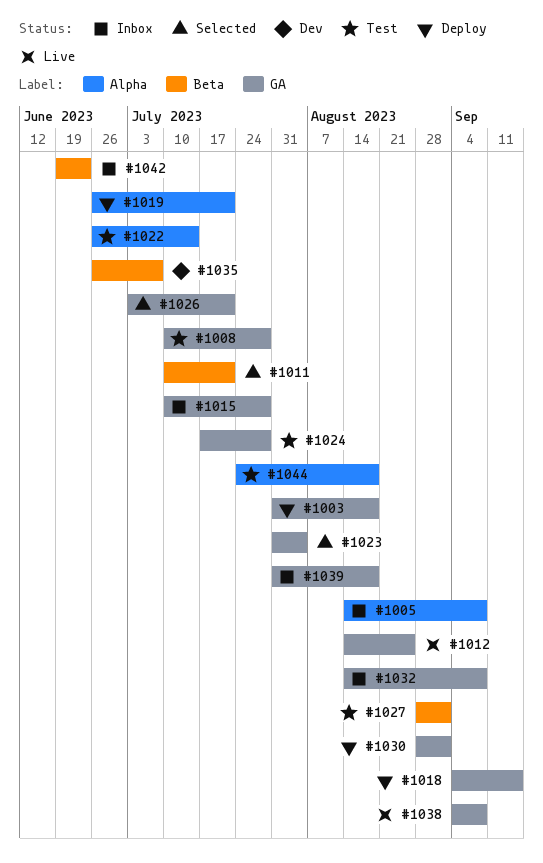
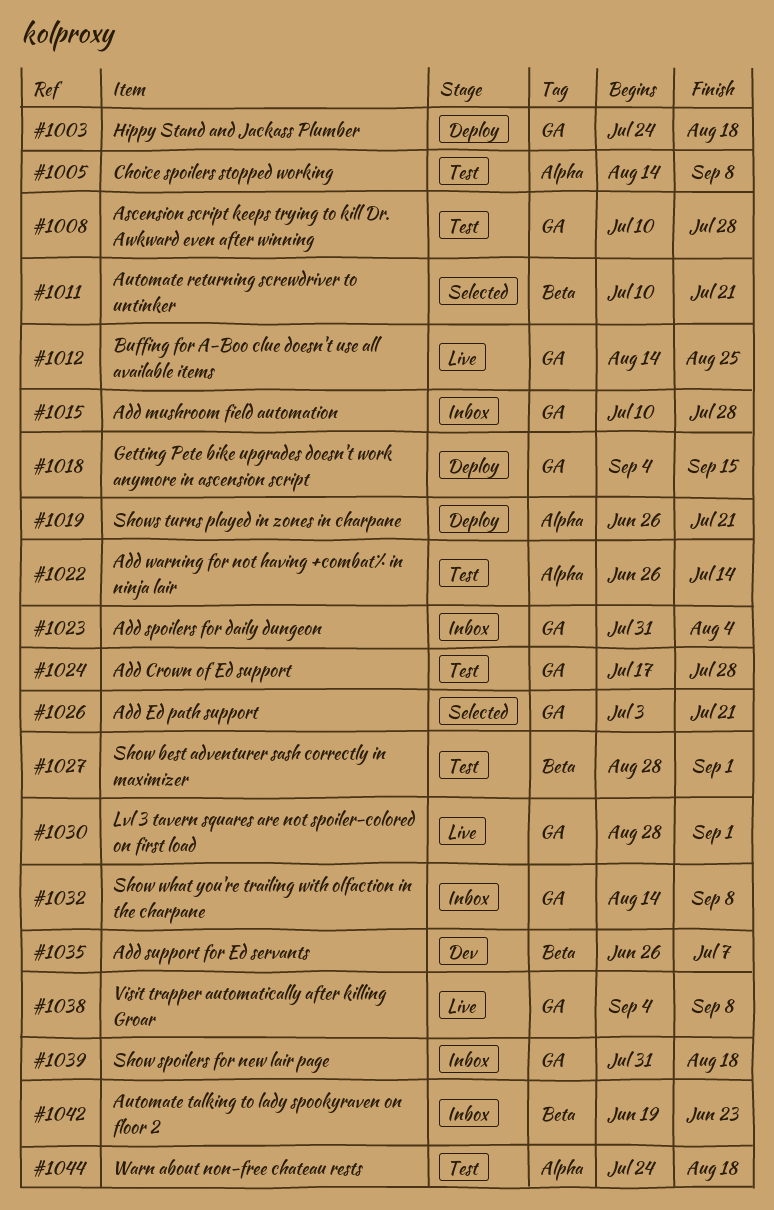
#1003, start: Jul 31 -> Jul 24
#1005, status: Inbox -> Test
#1023, status: Selected -> Inbox
#1030, status: Deploy -> Live

